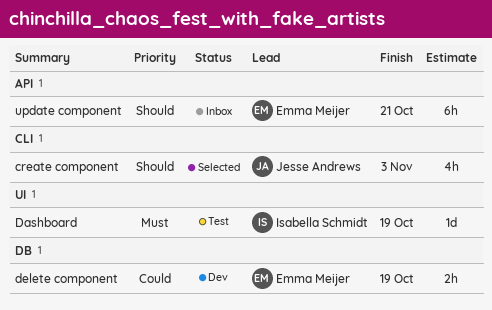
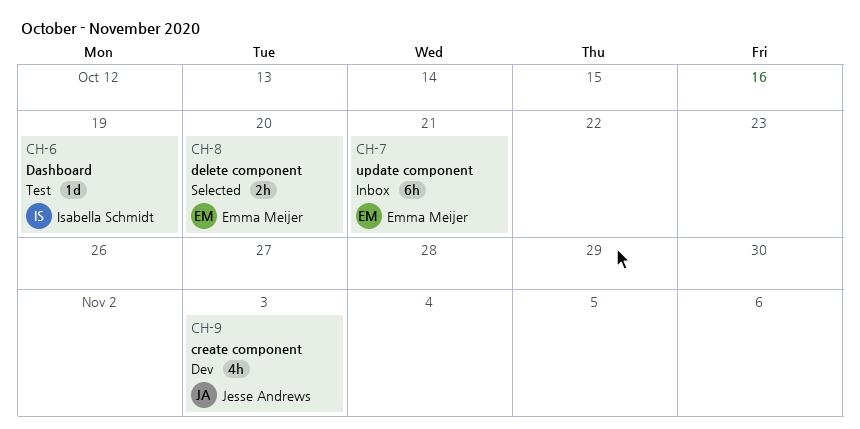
create component, status: Selected -> Dev
delete component, status: Dev -> Selected
delete component, due: Oct 19 -> Oct 20

